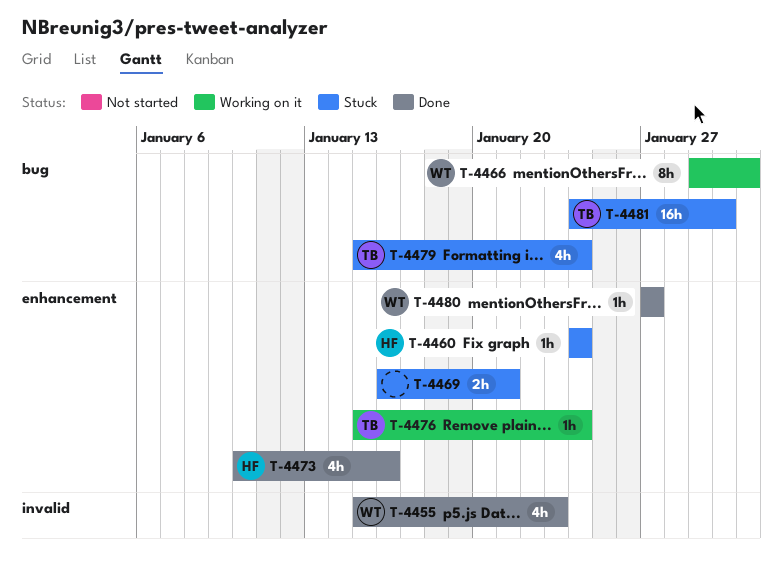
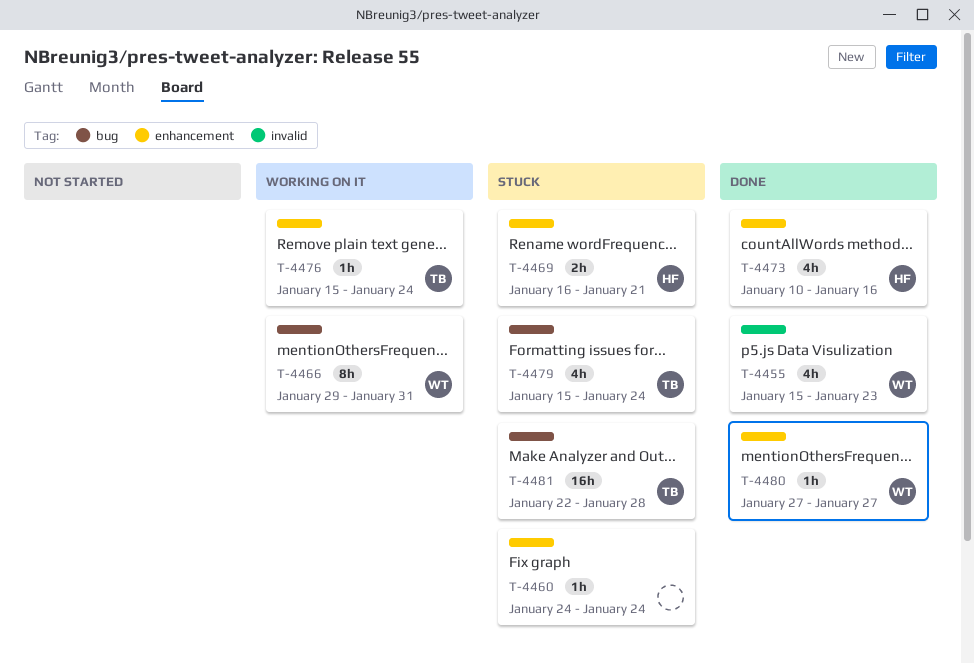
T-4460, owner: HF -> none
T-4469, owner: none -> HF
T-4481, start: Jan 24 -> Jan 22
T-4481, due: Jan 30 -> Jan 28

